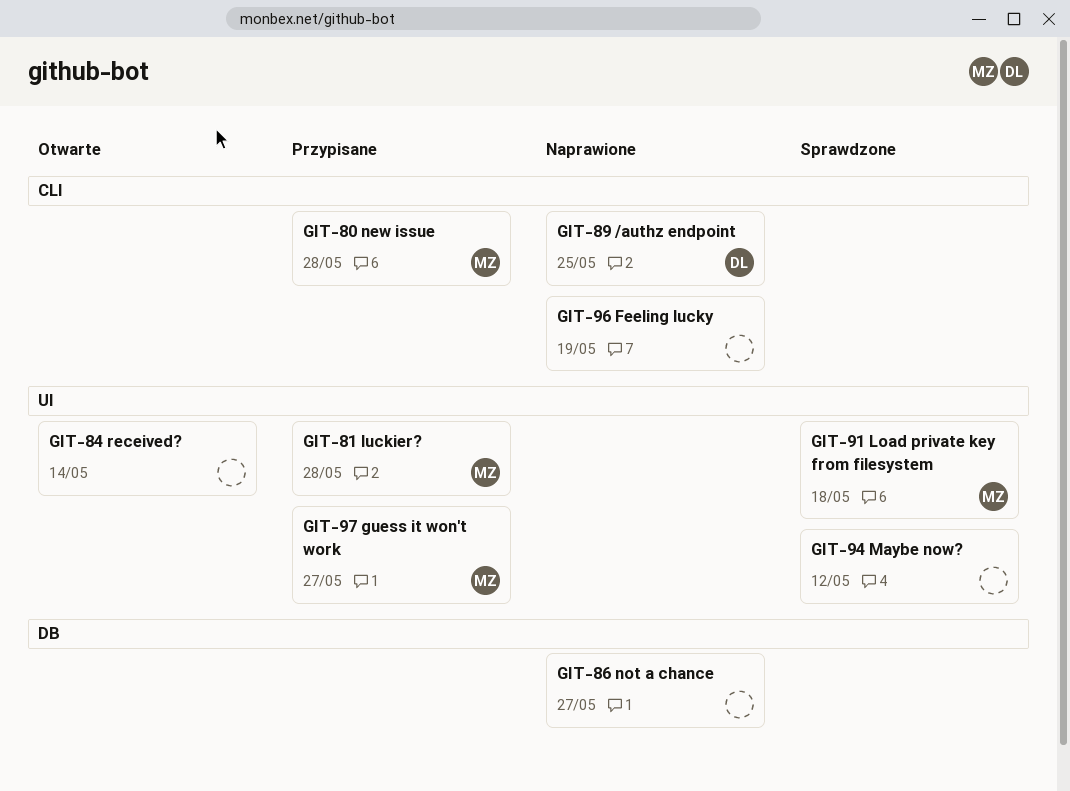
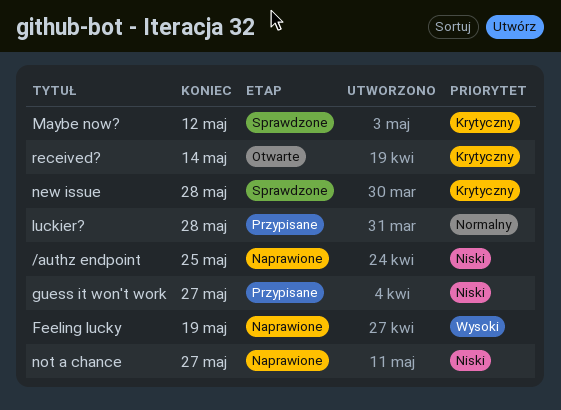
Load private key from filesystem: present -> none
new issue, status: Przypisane -> Sprawdzone

